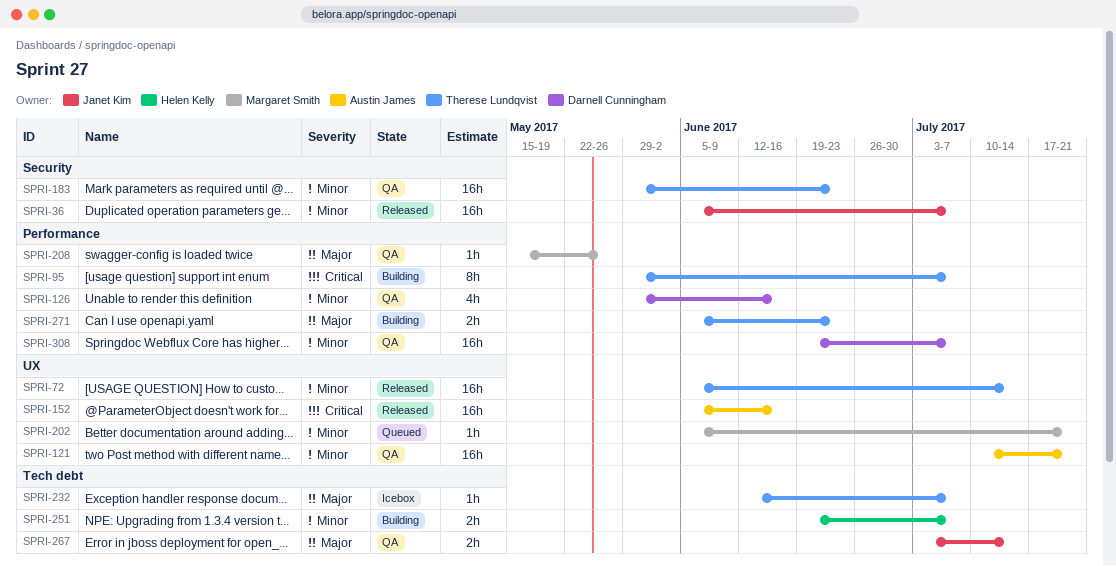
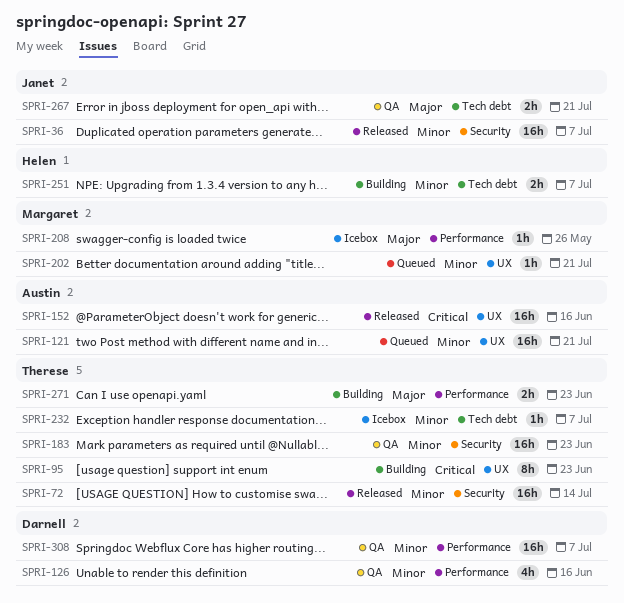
SPRI-72, label: UX -> Security
SPRI-95, label: Performance -> UX
SPRI-95, due: Jul 7 -> Jun 23
SPRI-121, status: QA -> Queued
SPRI-208, status: QA -> Icebox
SPRI-232, priority: Major -> Minor
SPRI-267, due: Jul 14 -> Jul 21

